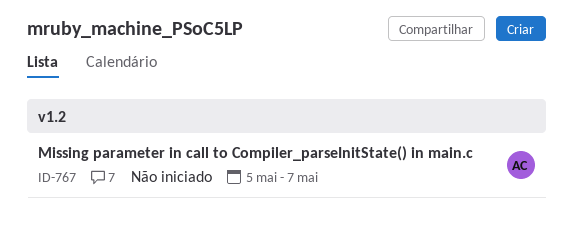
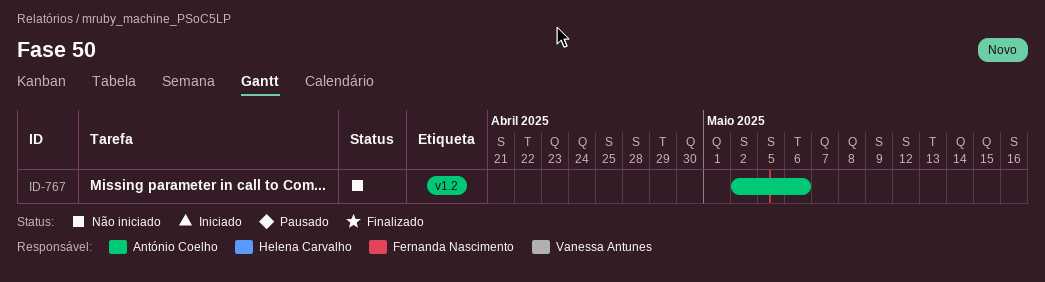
ID-767, start: May 5 -> May 2
ID-767, due: May 7 -> May 6

